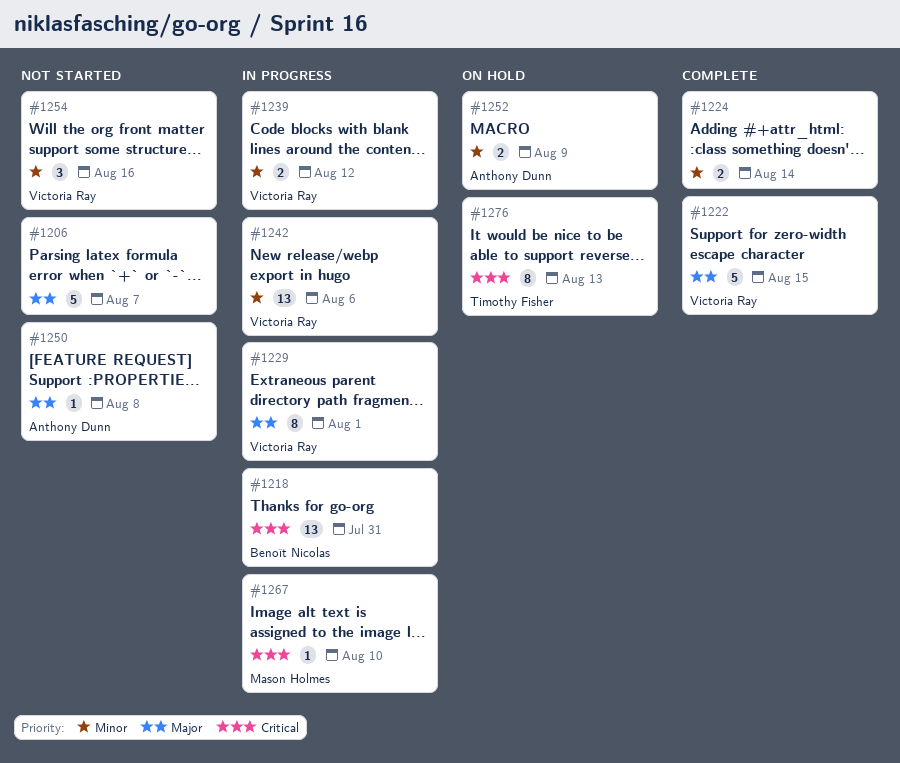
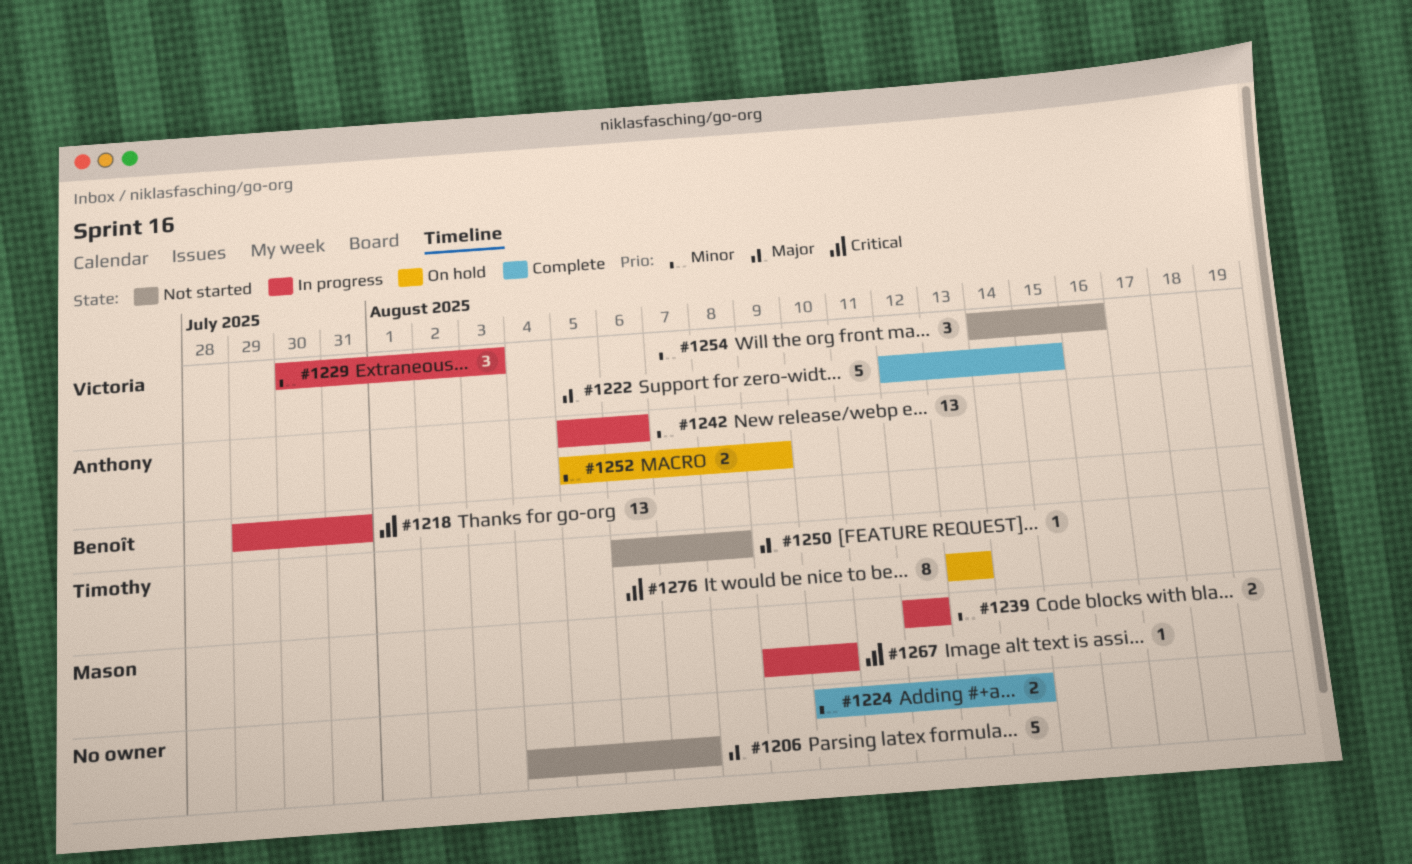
#1229, priority: Major -> Minor
#1229, estimate: 8 -> 3
#1229, due: Aug 1 -> Aug 3
#1239, owner: Victoria Ray -> Mason Holmes
#1242, owner: Victoria Ray -> Anthony Dunn
#1250, owner: Anthony Dunn -> Timothy Fisher

